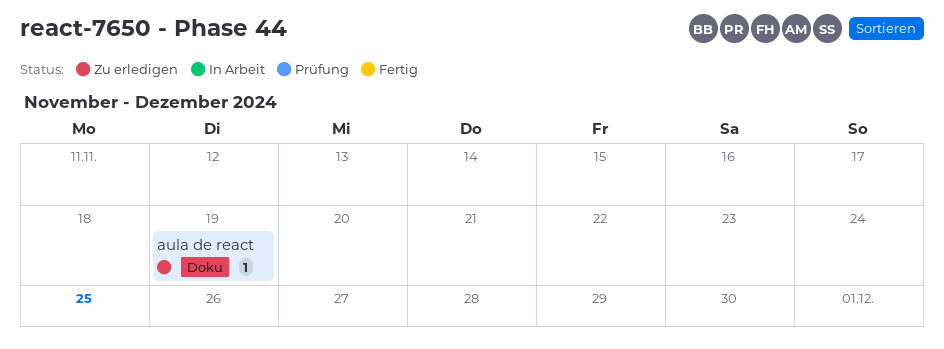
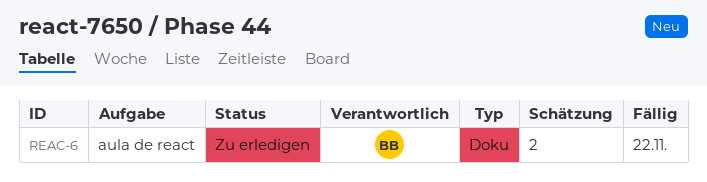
aula de react, estimate: 1 -> 2
aula de react, due: Nov 19 -> Nov 22

